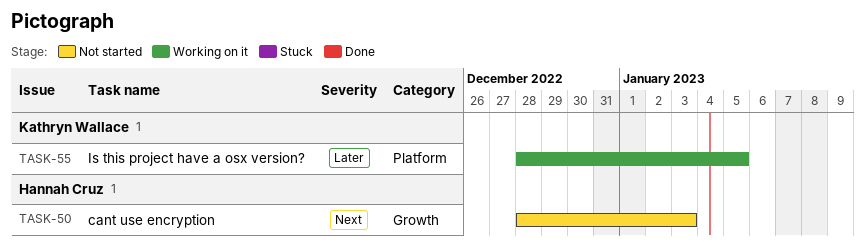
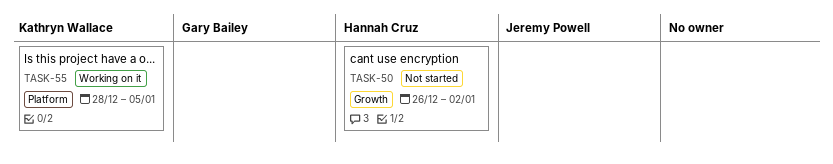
TASK-50, start: Dec 28 -> Dec 26
TASK-50, due: Jan 3 -> Jan 2

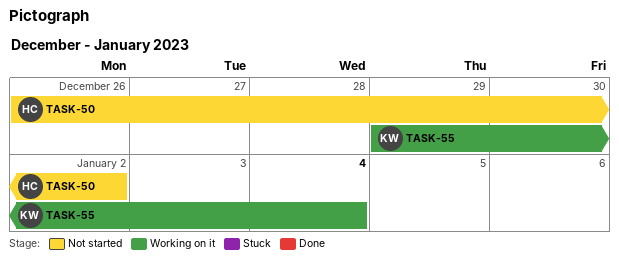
TASK-55, start: Dec 28 -> Dec 29
TASK-55, due: Jan 5 -> Jan 4

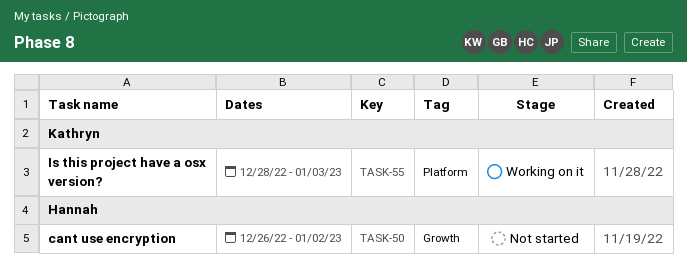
TASK-55, start: Dec 29 -> Dec 28
TASK-55, due: Jan 4 -> Jan 3

